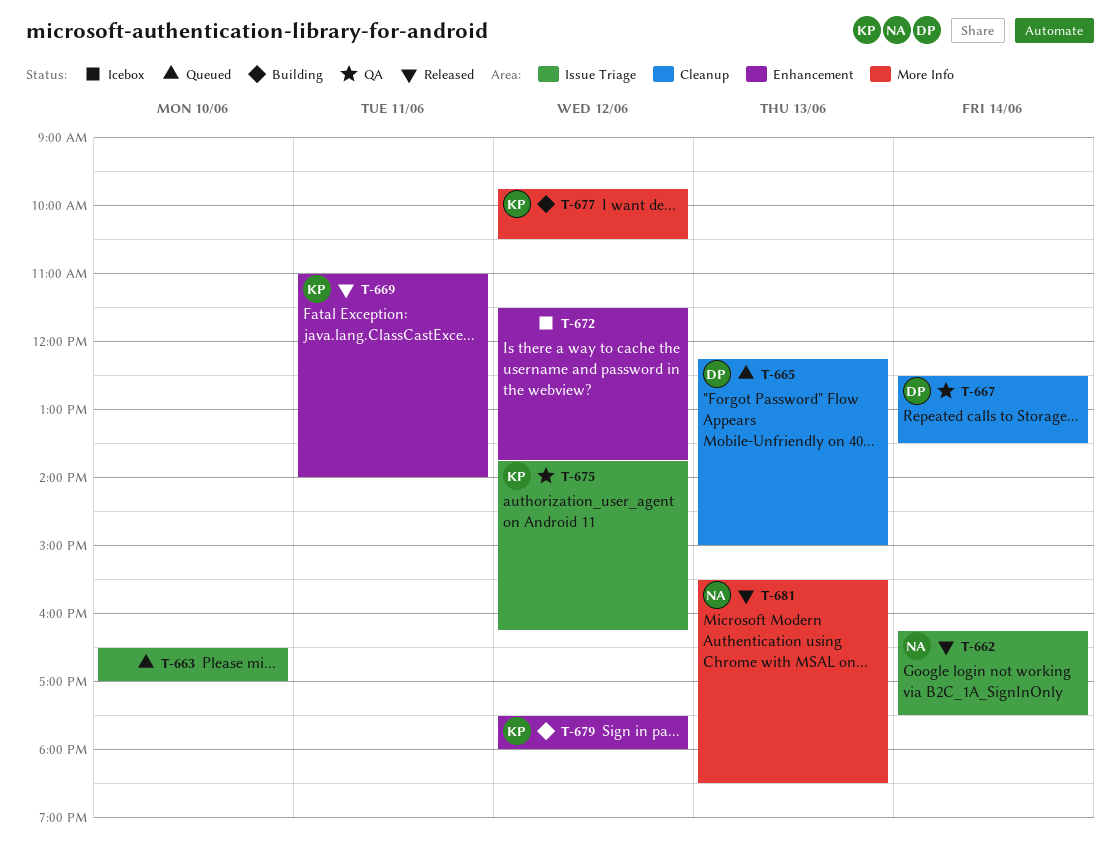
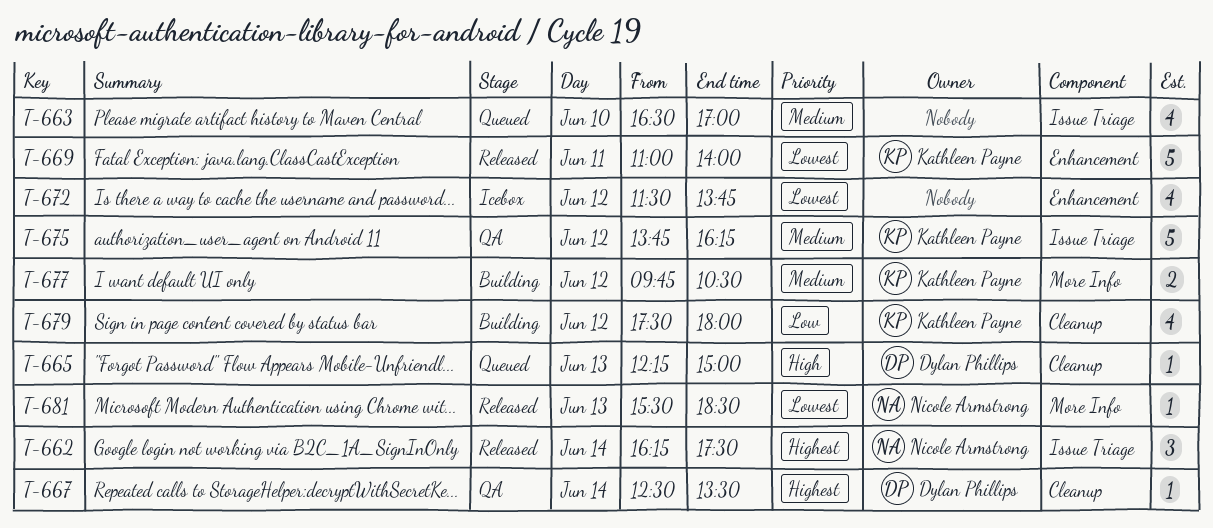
T-679, label: Enhancement -> Cleanup

